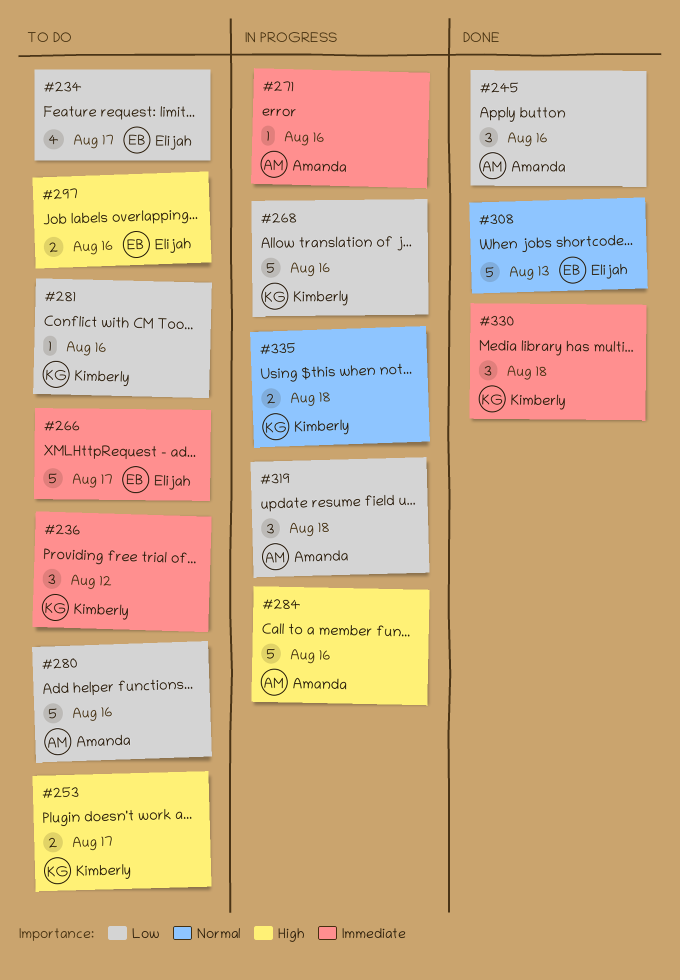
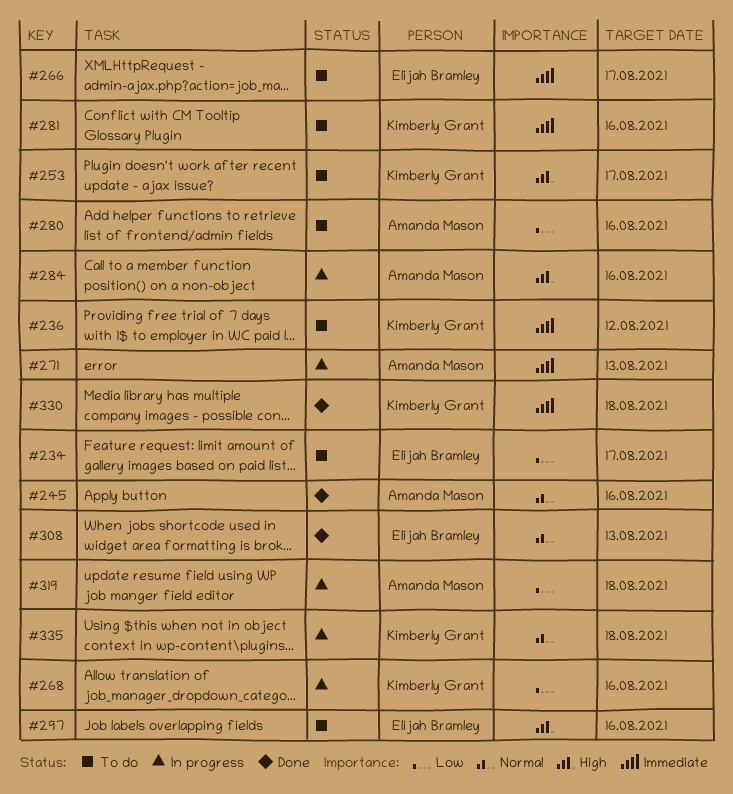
#245, priority: Low -> Normal
#271, due: Aug 16 -> Aug 13
#281, priority: Low -> Immediate

